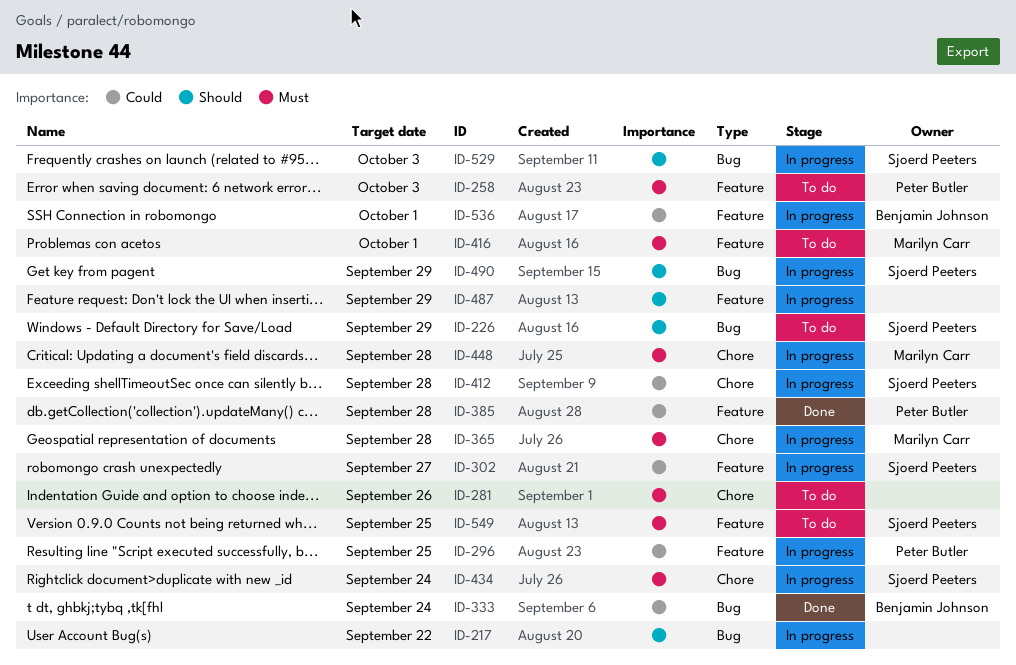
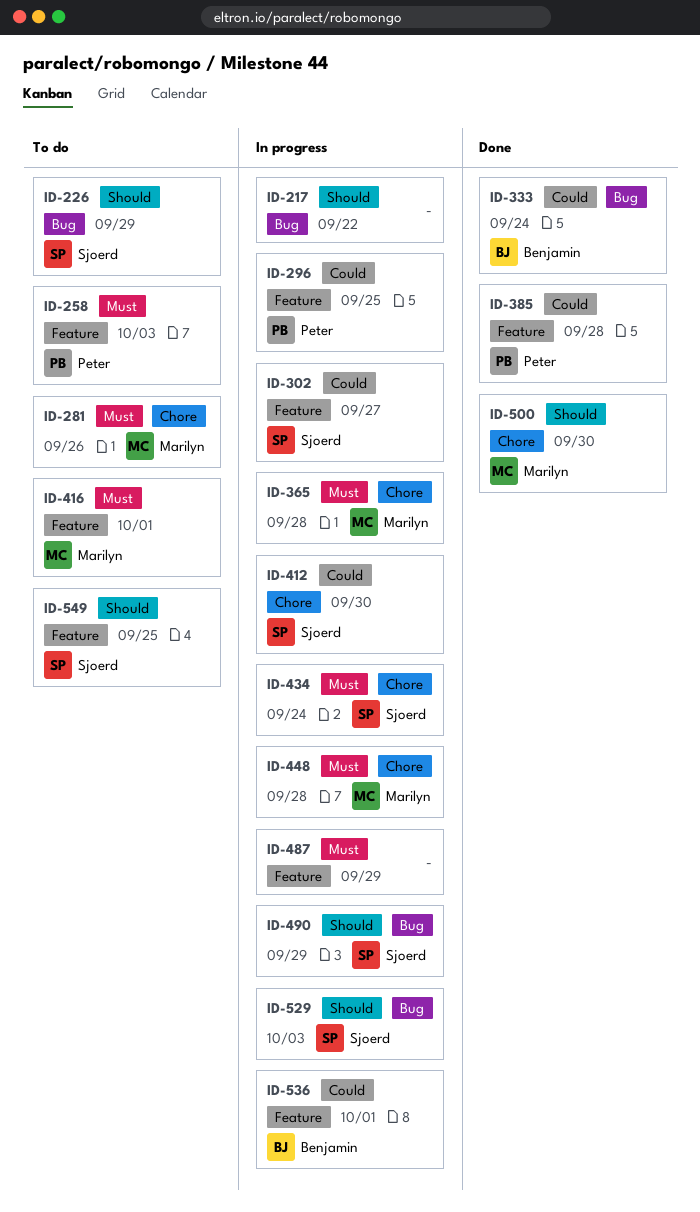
ID-281, owner: none -> Marilyn Carr
ID-412, due: Sep 28 -> Sep 30
ID-487, priority: Should -> Must
ID-500: none -> present
ID-549, priority: Must -> Should

